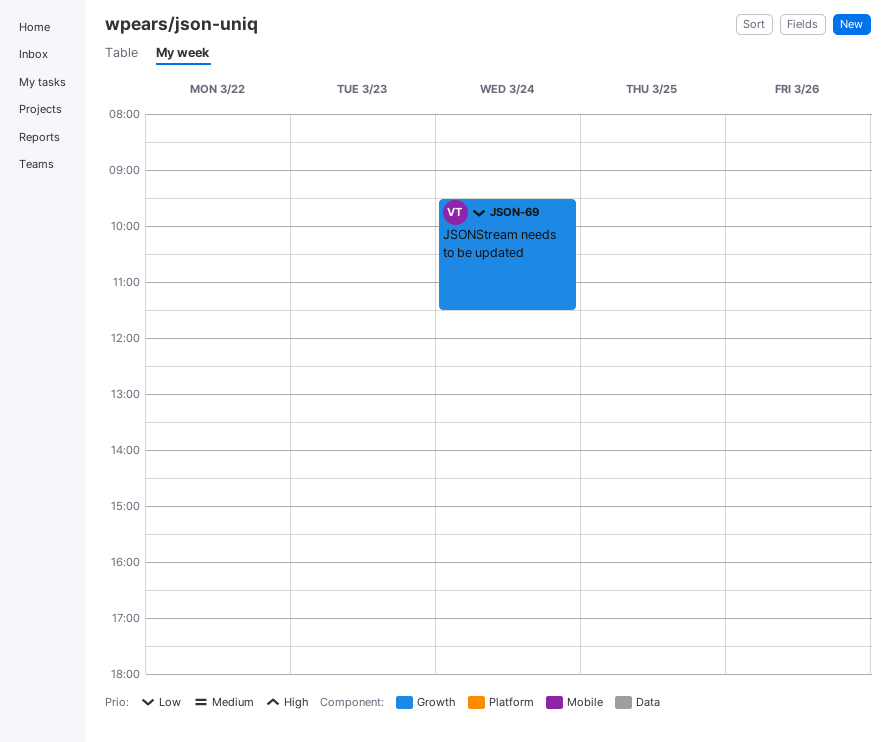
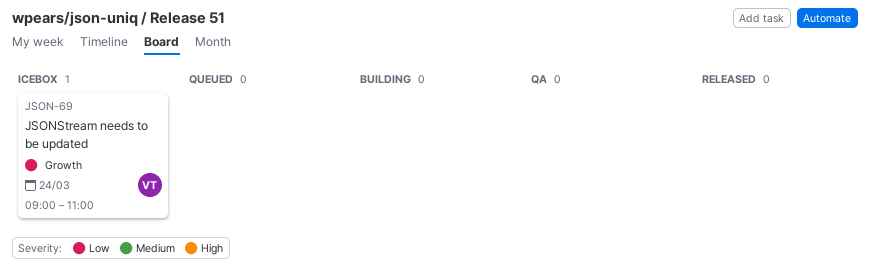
JSON-69, begins: 09:30 -> 09:00
JSON-69, ends: 11:30 -> 11:00

